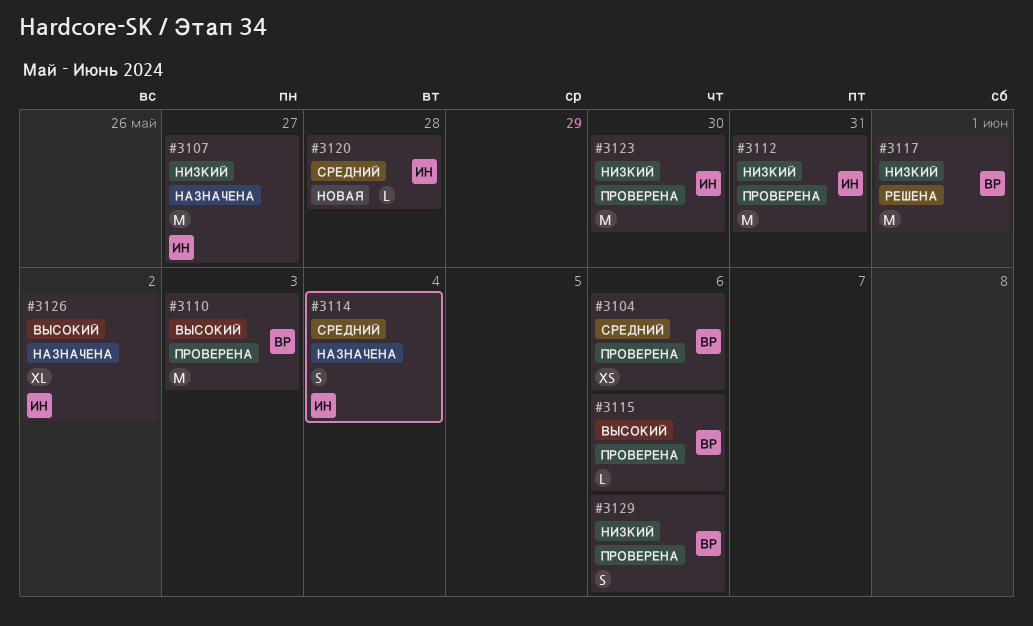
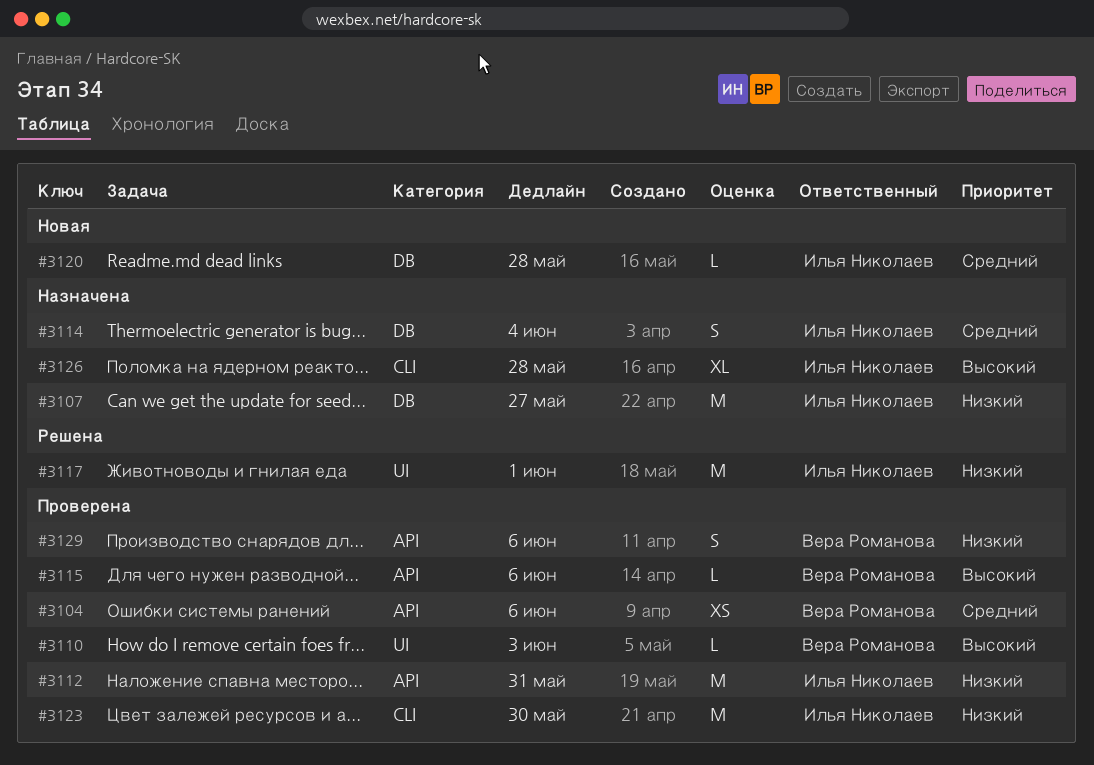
#3110, estimate: M -> L
#3117, owner: Вера Романова -> Илья Николаев
#3126, due: Jun 2 -> May 28

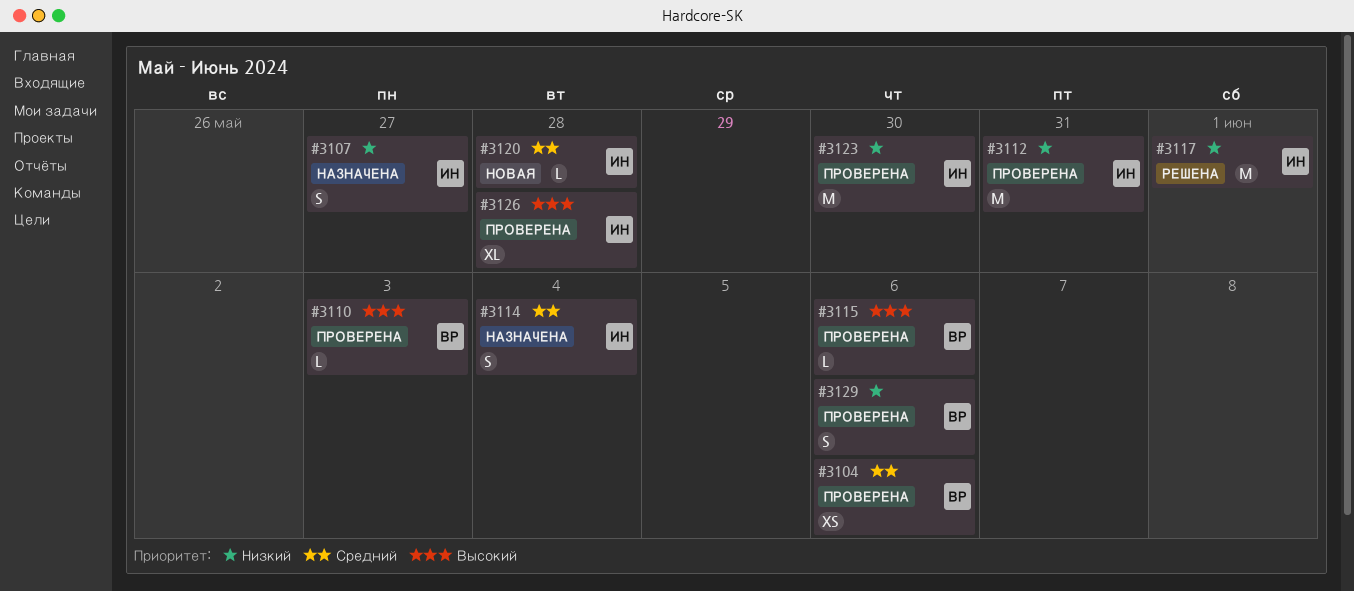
#3107, estimate: M -> S
#3126, status: Назначена -> Проверена

